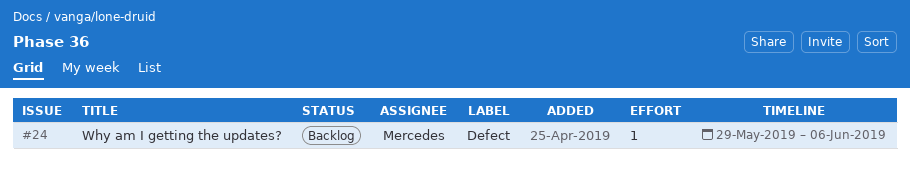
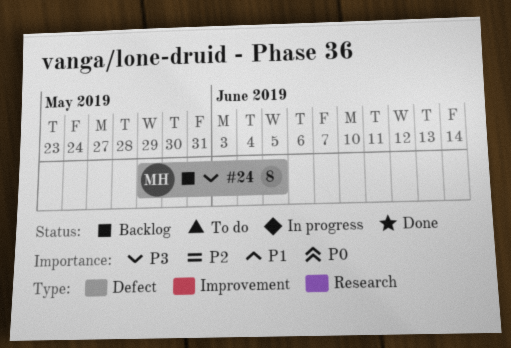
#24, estimate: 1 -> 8
#24, due: Jun 6 -> Jun 5

